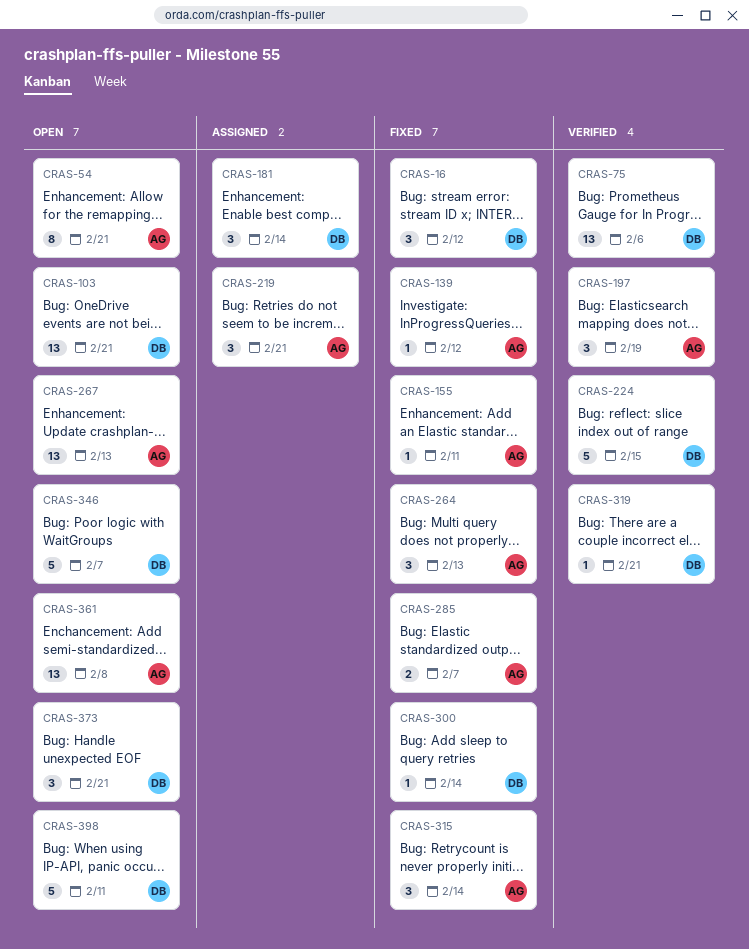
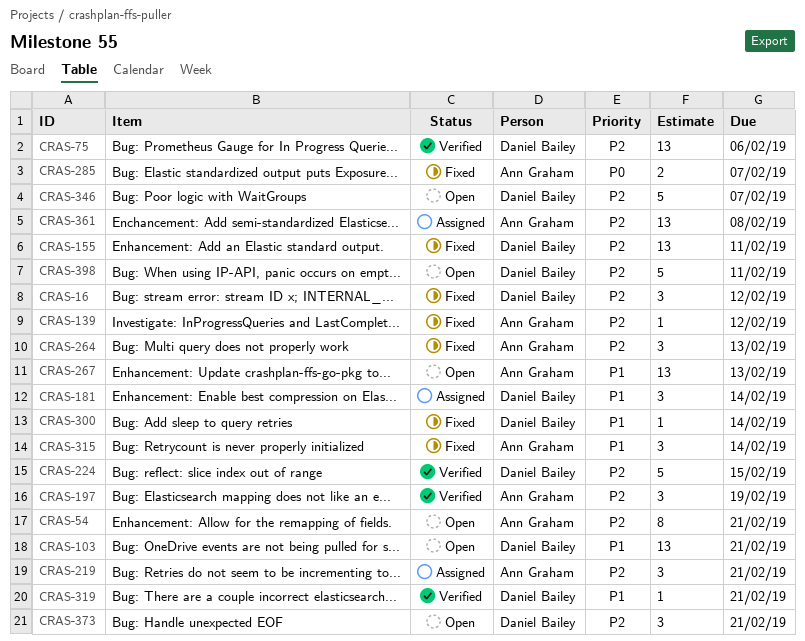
CRAS-155, owner: Ann Graham -> Daniel Bailey
CRAS-155, estimate: 1 -> 13
CRAS-361, status: Open -> Assigned

